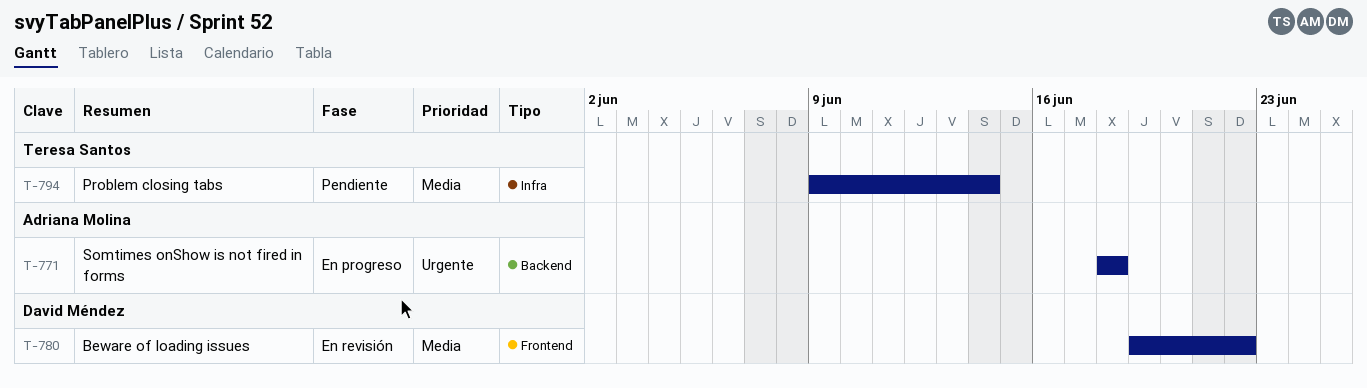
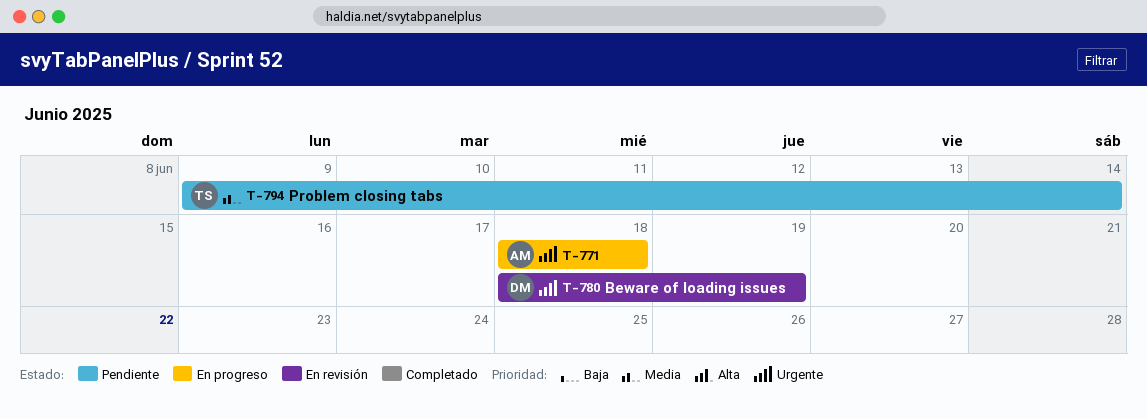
T-780, priority: Media -> Urgente
T-780, start: Jun 19 -> Jun 18
T-780, due: Jun 22 -> Jun 19

